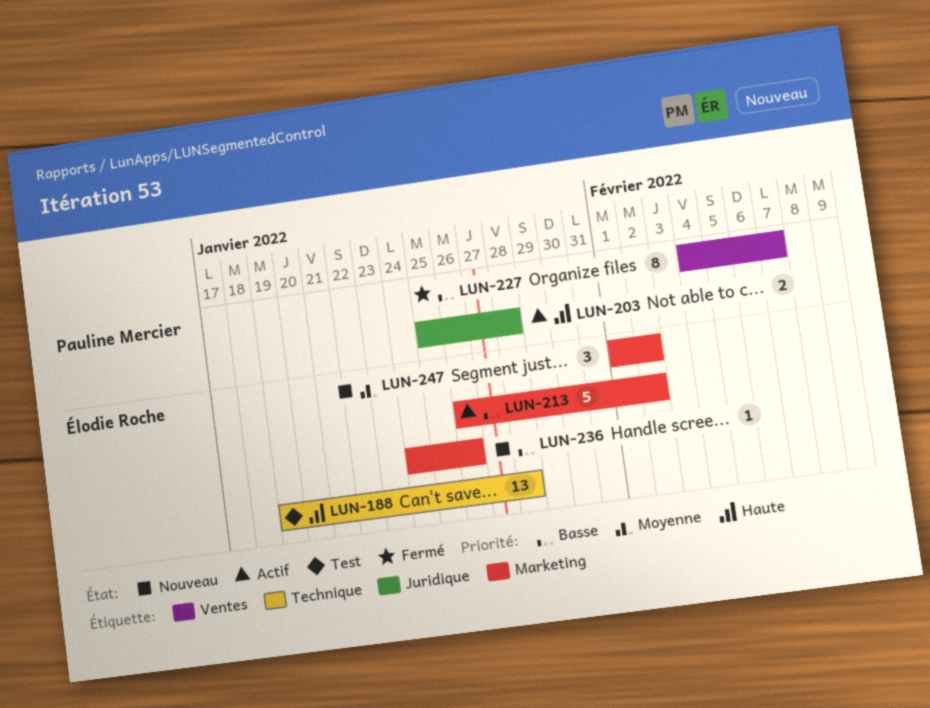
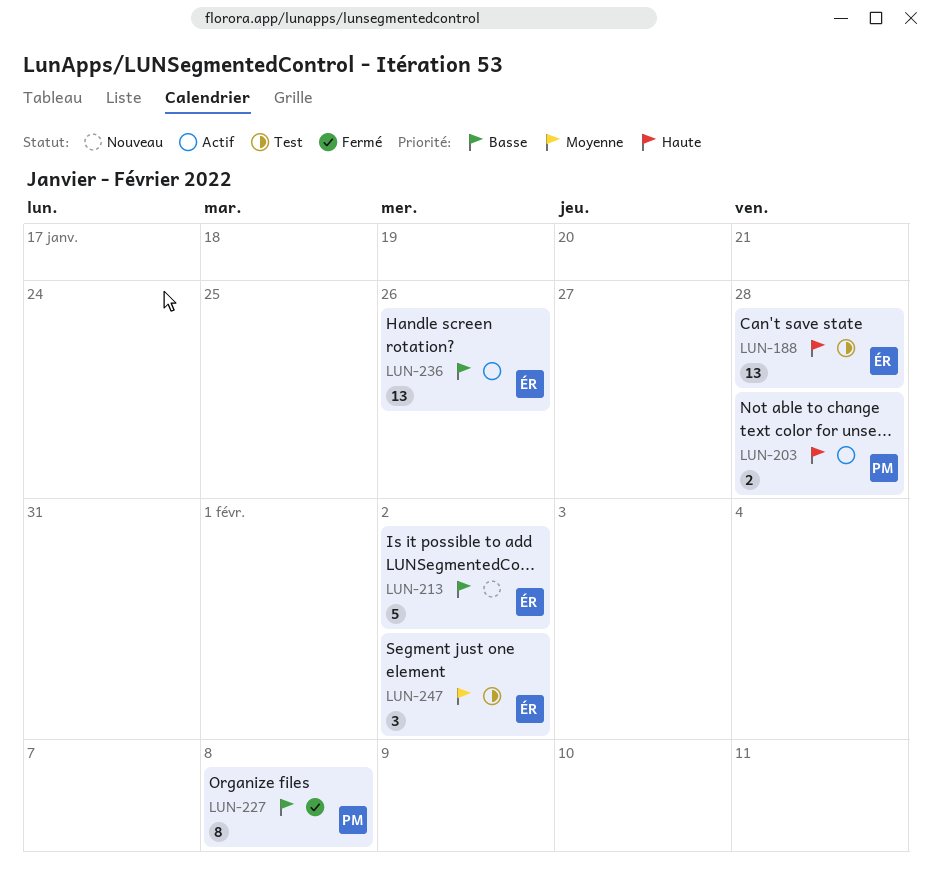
LUN-213, status: Actif -> Nouveau
LUN-227, due: Feb 7 -> Feb 8
LUN-236, status: Nouveau -> Actif
LUN-236, estimate: 1 -> 13
LUN-247, status: Nouveau -> Test

